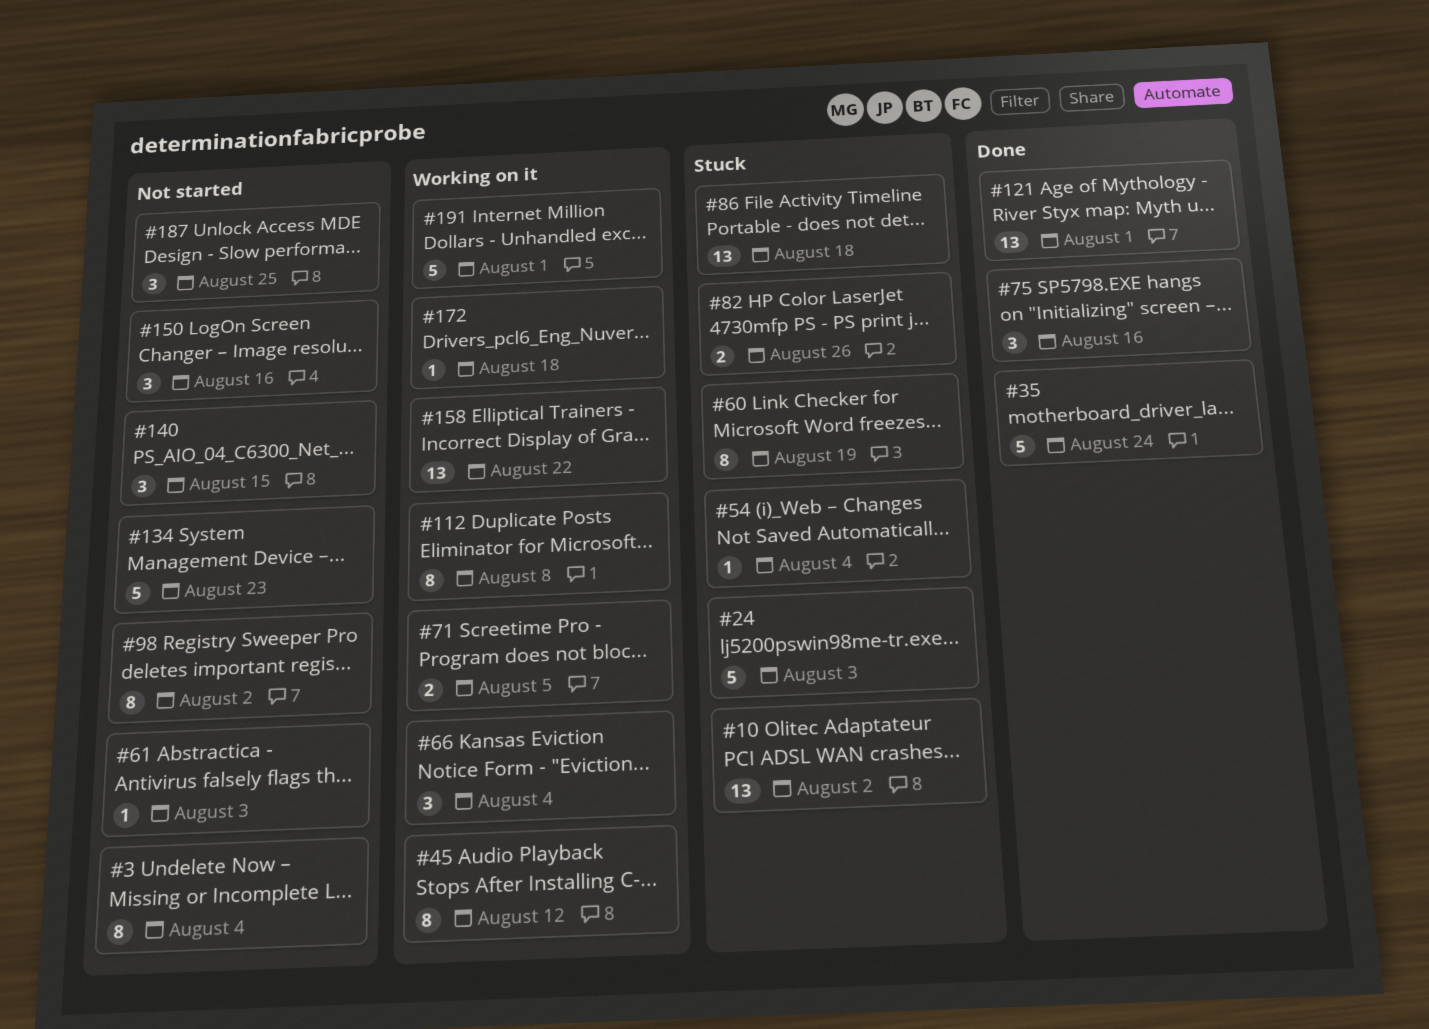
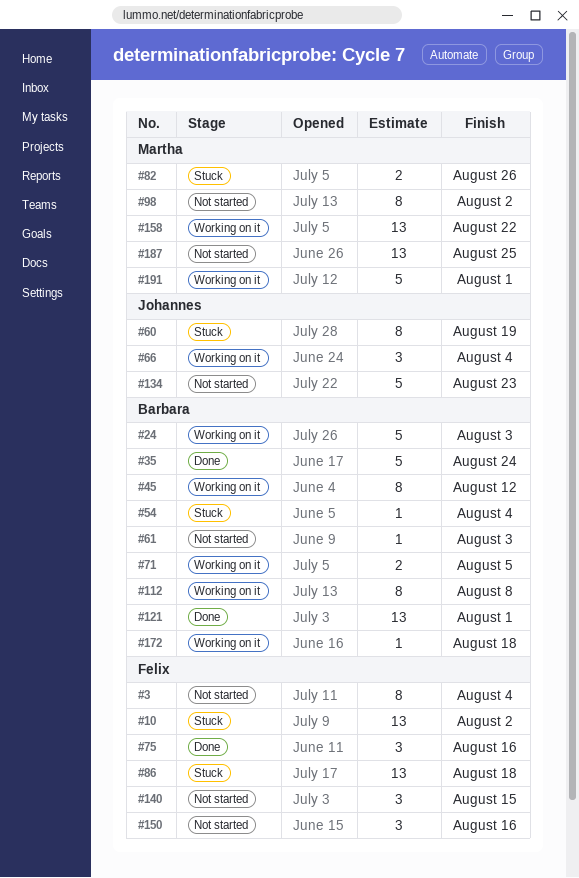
#24, status: Stuck -> Working on it
#187, estimate: 3 -> 13

